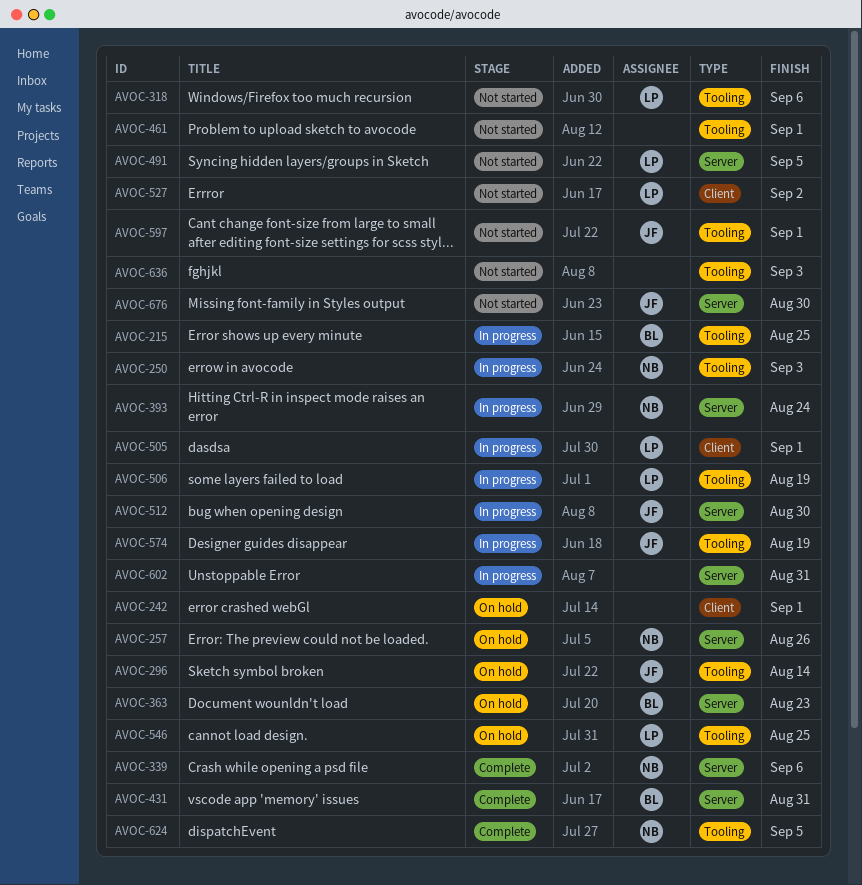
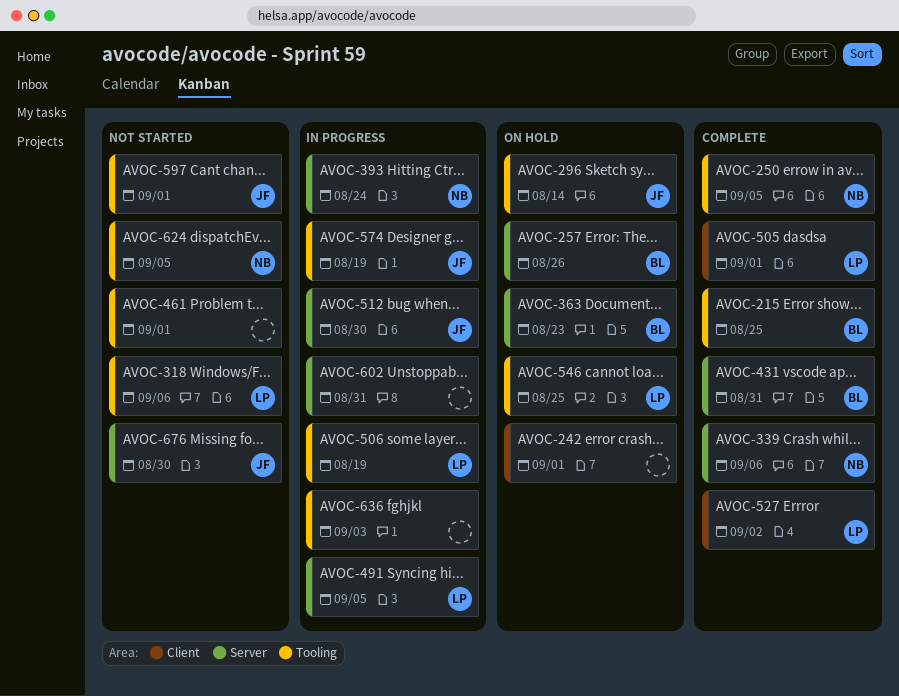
AVOC-215, status: In progress -> Complete
AVOC-250, status: In progress -> Complete
AVOC-250, due: Sep 3 -> Sep 5
AVOC-257, owner: NB -> BL
AVOC-491, status: Not started -> In progress
AVOC-505, status: In progress -> Complete
AVOC-527, status: Not started -> Complete
AVOC-624, status: Complete -> Not started
AVOC-636, status: Not started -> In progress

